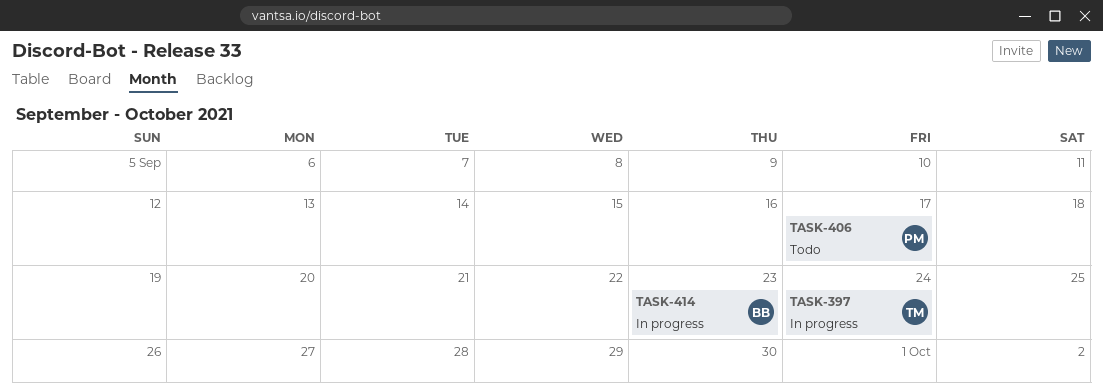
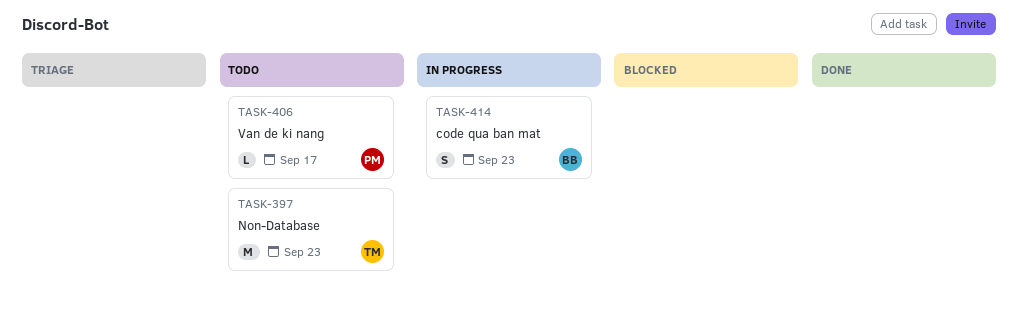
TASK-397, status: In progress -> Todo
TASK-397, due: Sep 24 -> Sep 23

